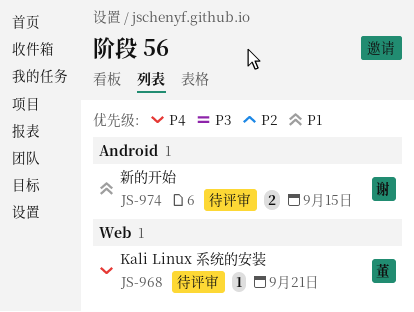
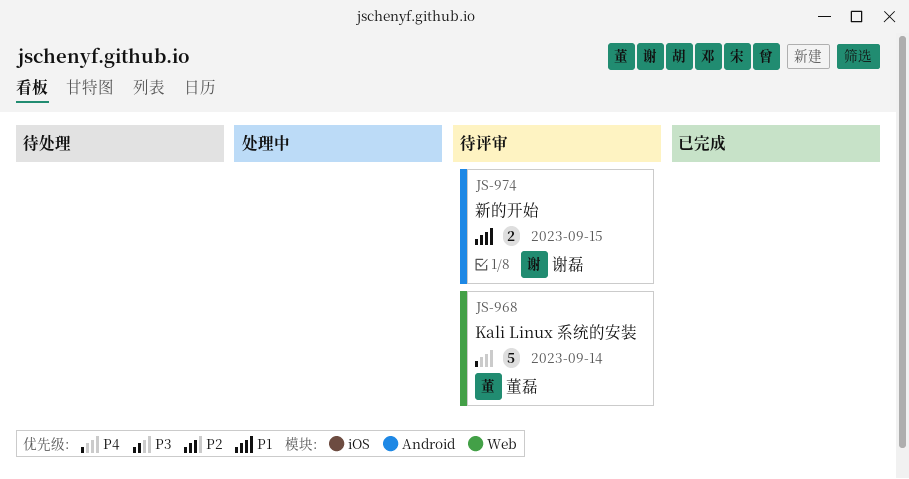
JS-968, estimate: 1 -> 5
JS-968, due: Sep 21 -> Sep 14

